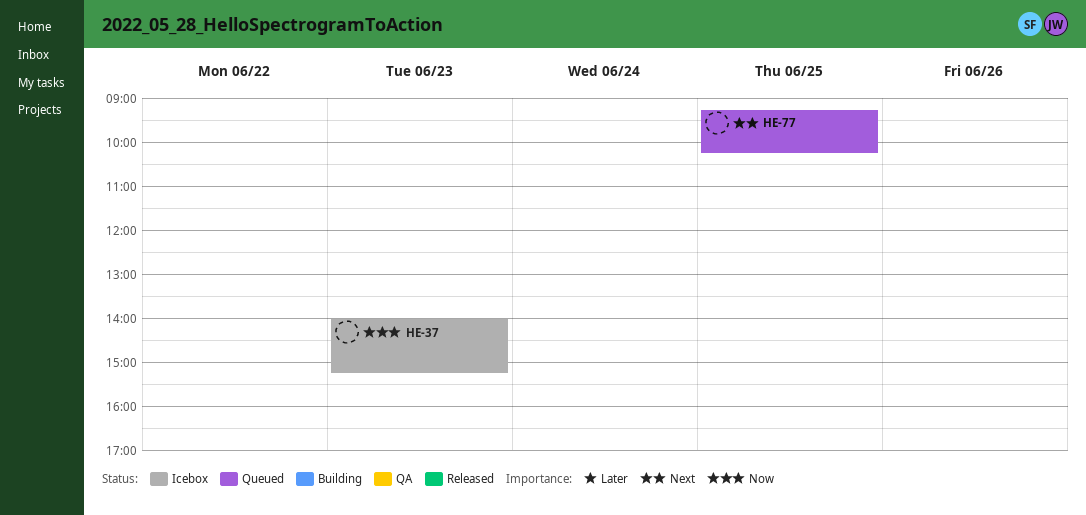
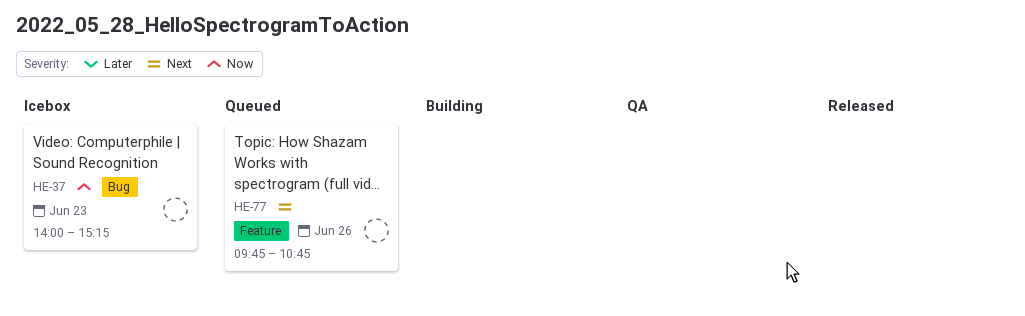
HE-77, day: Jun 25 -> Jun 26
HE-77, begins: 09:15 -> 09:45
HE-77, ends: 10:15 -> 10:45

